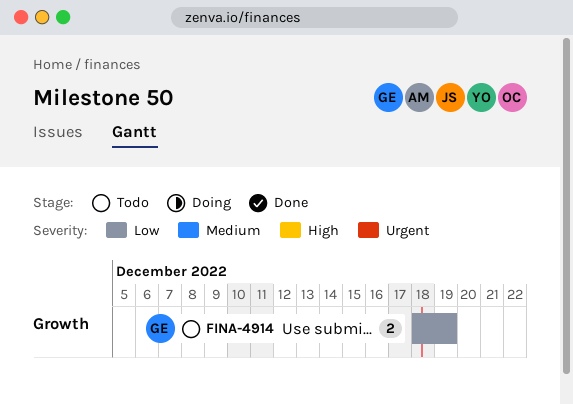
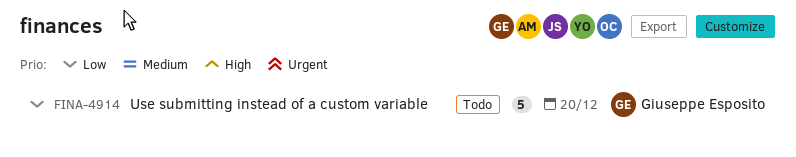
FINA-4914, estimate: 2 -> 5
FINA-4914, due: Dec 19 -> Dec 20

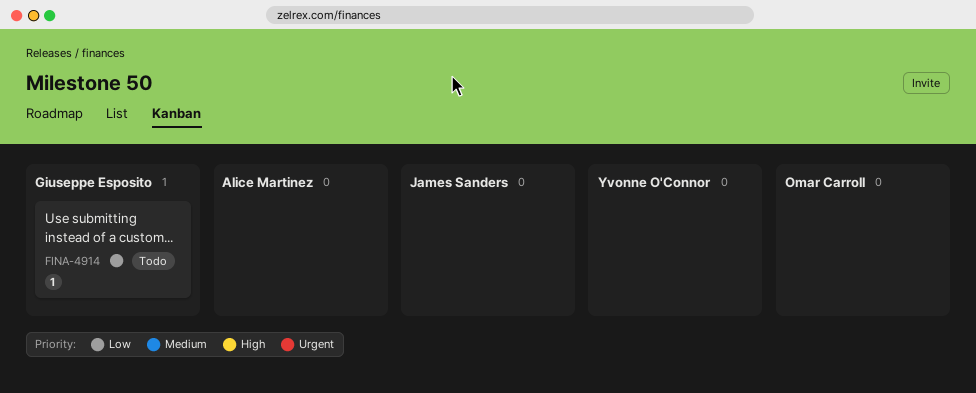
FINA-4914, estimate: 5 -> 1

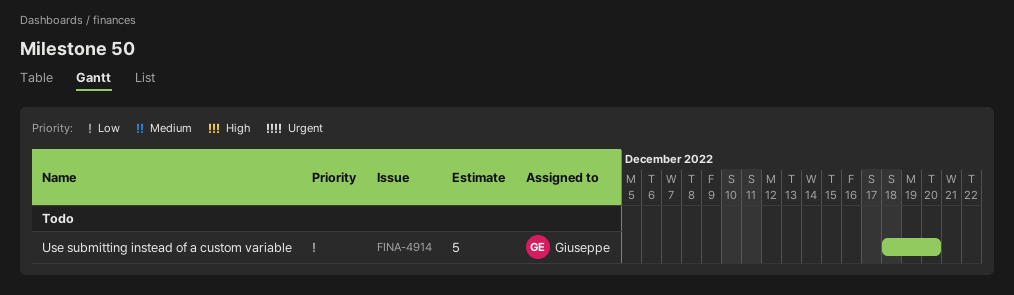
FINA-4914, estimate: 1 -> 5

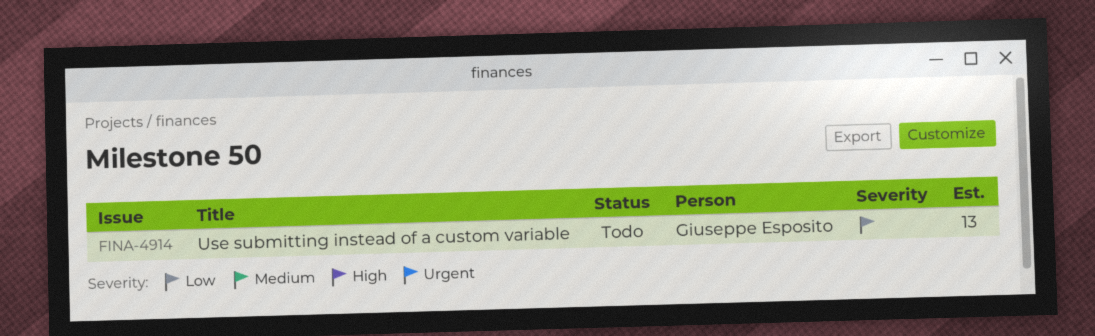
FINA-4914, estimate: 5 -> 13

